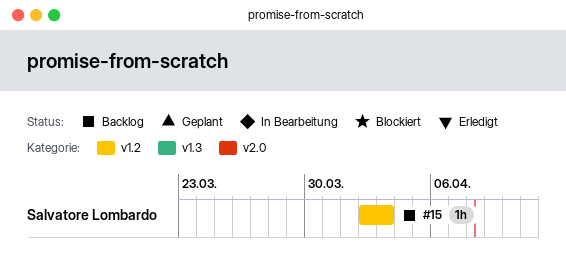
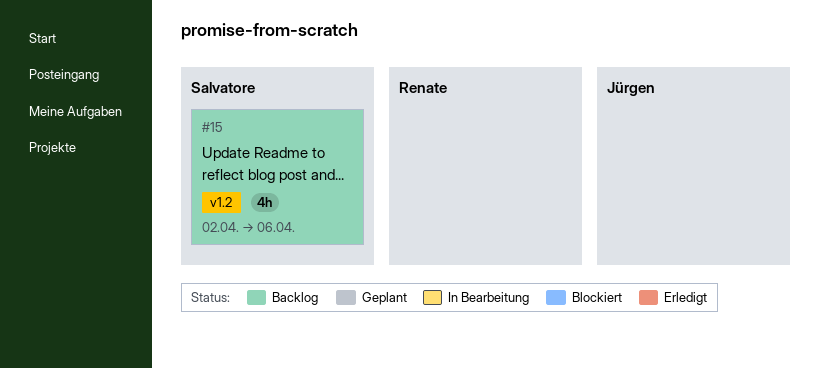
#15, estimate: 1h -> 4h
#15, due: Apr 3 -> Apr 6

